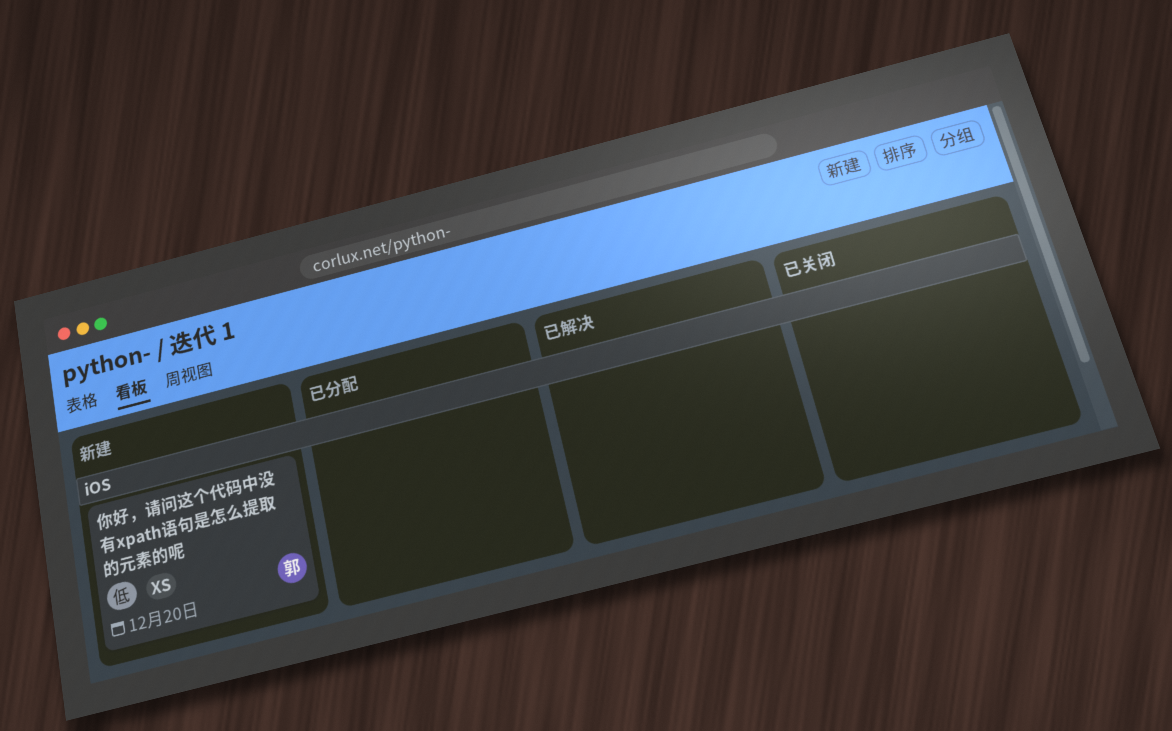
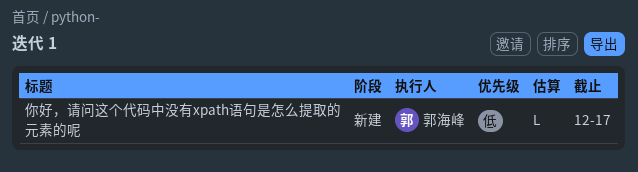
你好，请问这个代码中没有xpath语句是怎么提取的元素的呢, estimate: XS -> L
你好，请问这个代码中没有xpath语句是怎么提取的元素的呢, due: Dec 20 -> Dec 17

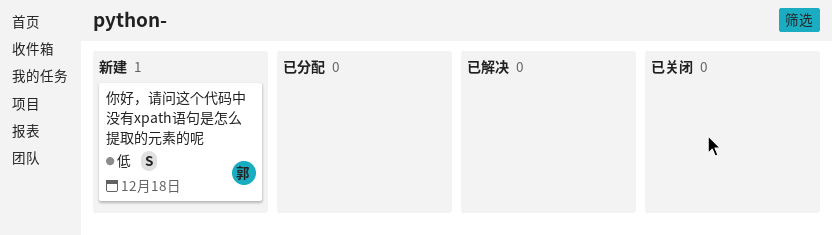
你好，请问这个代码中没有xpath语句是怎么提取的元素的呢, estimate: L -> S
你好，请问这个代码中没有xpath语句是怎么提取的元素的呢, due: Dec 17 -> Dec 18

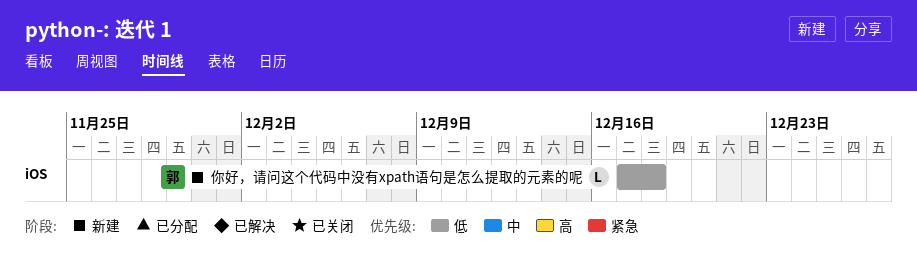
你好，请问这个代码中没有xpath语句是怎么提取的元素的呢, estimate: S -> L

